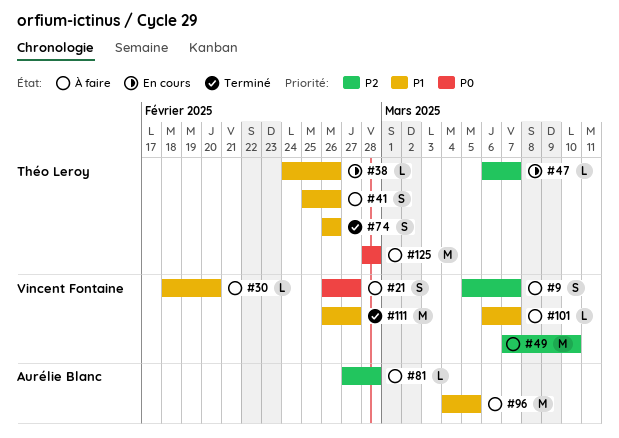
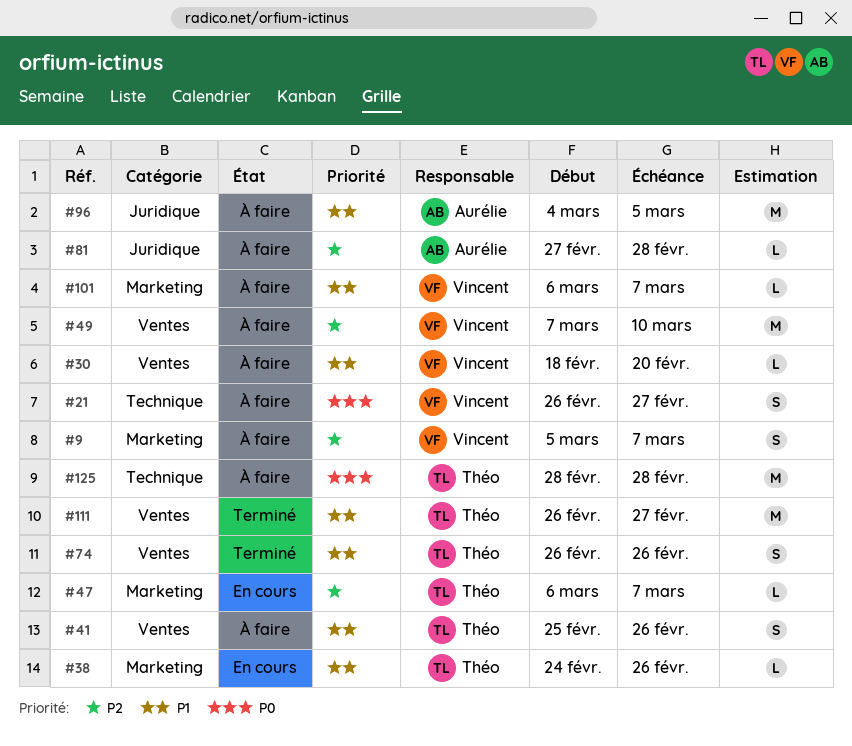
#111, owner: Vincent Fontaine -> Théo Leroy

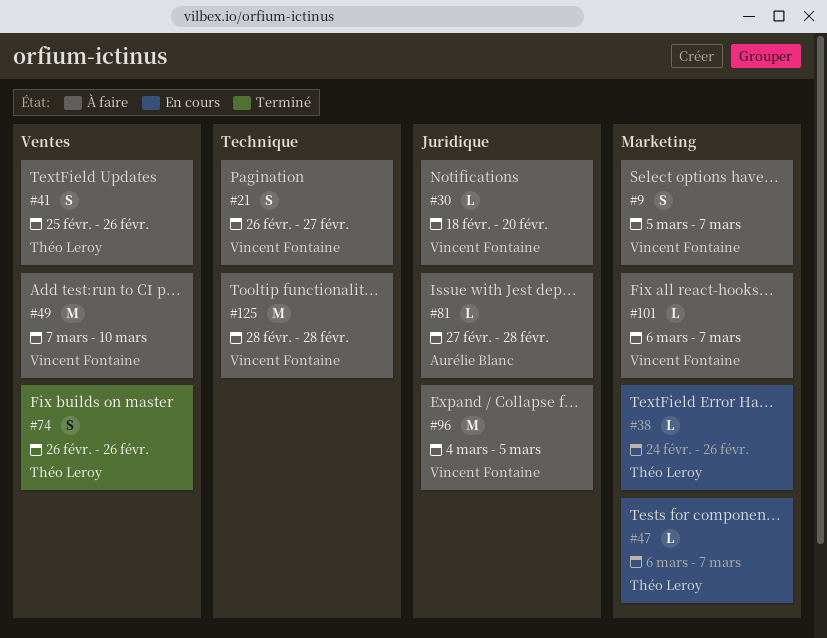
#30, label: Ventes -> Juridique
#96, owner: Aurélie Blanc -> Vincent Fontaine
#111: present -> none
#125, owner: Théo Leroy -> Vincent Fontaine

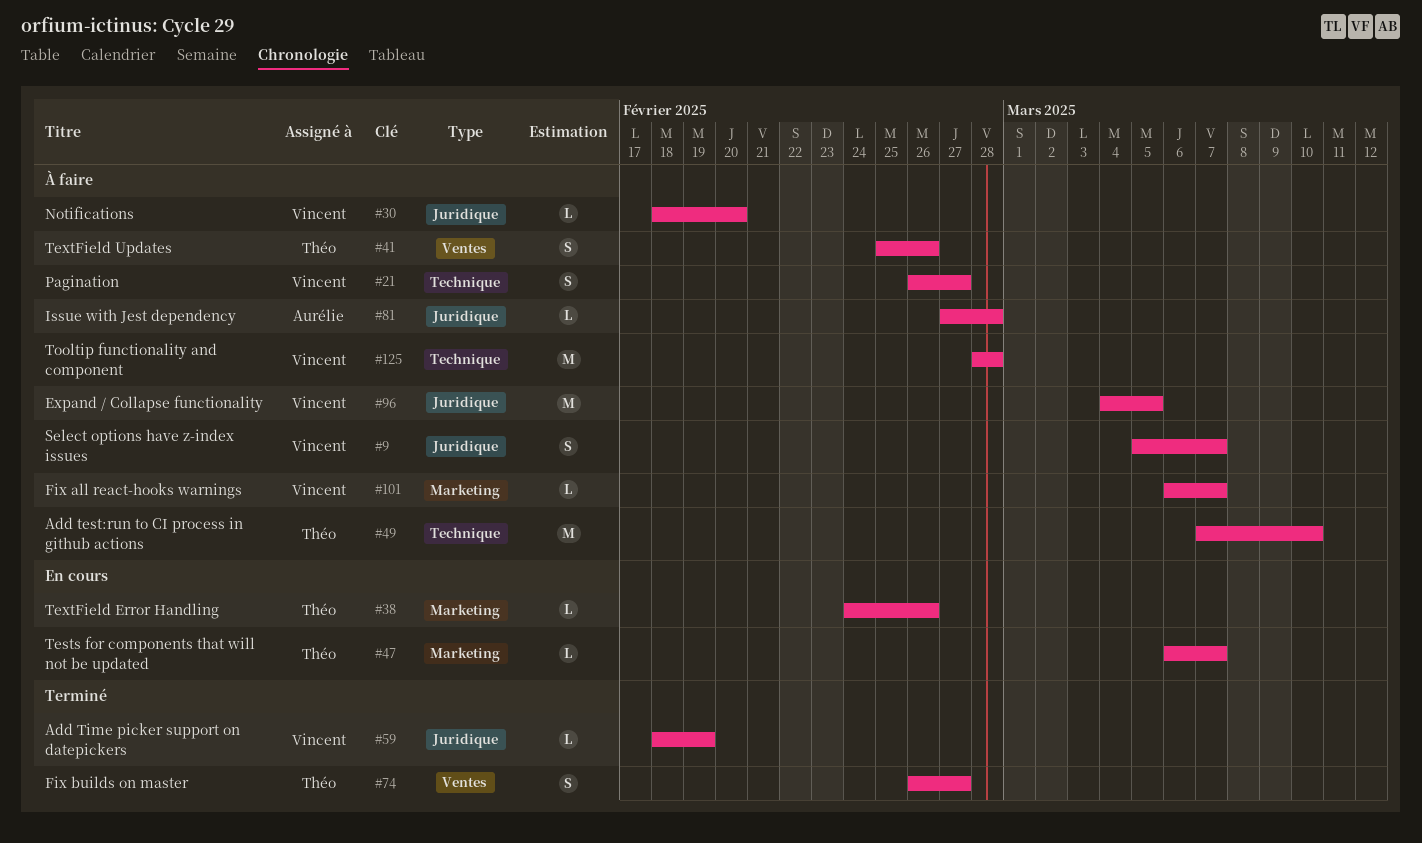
#9, label: Marketing -> Juridique
#49, owner: Vincent Fontaine -> Théo Leroy
#49, label: Ventes -> Technique
#59: none -> present
#74, due: Feb 26 -> Feb 27

